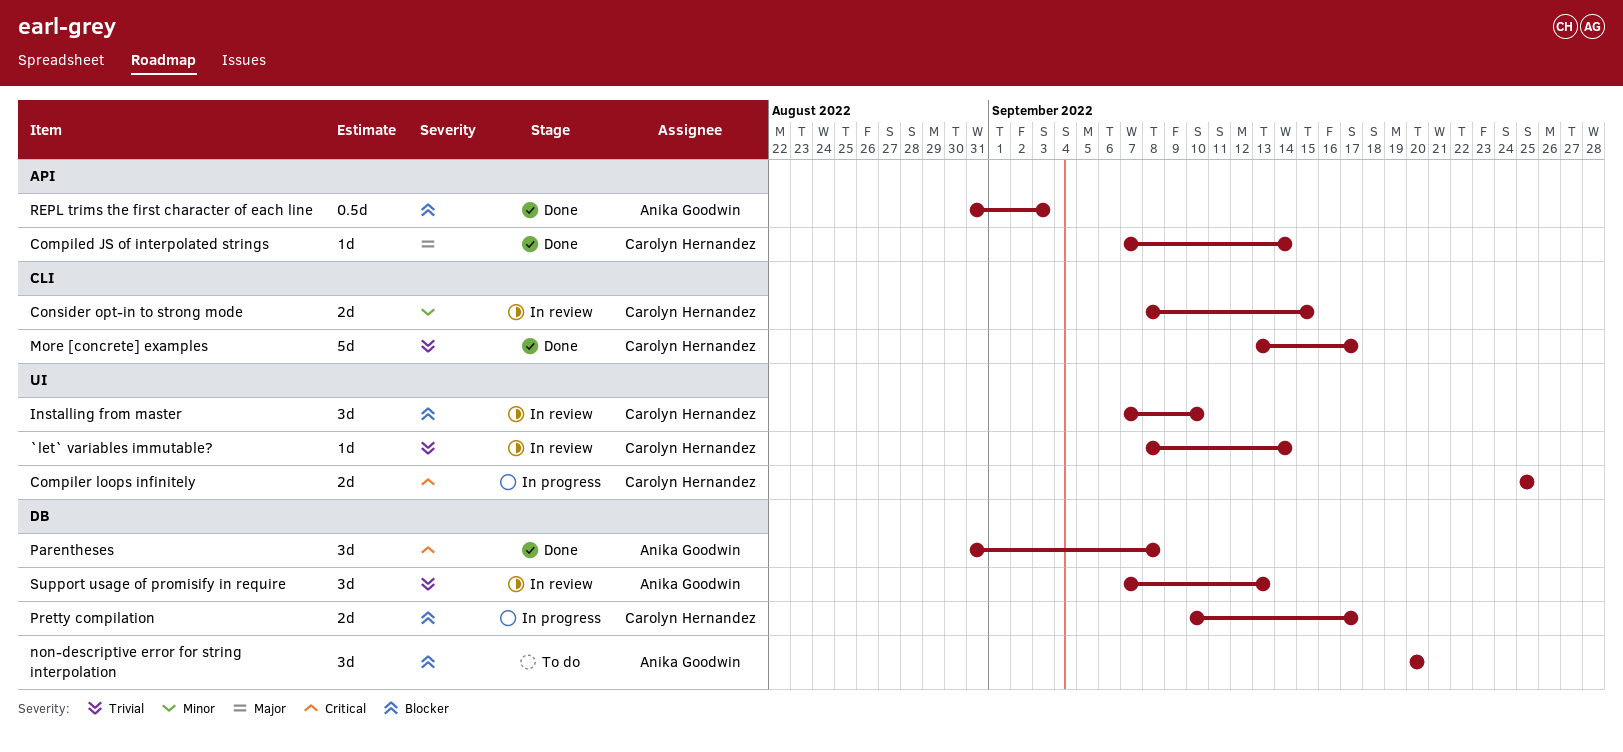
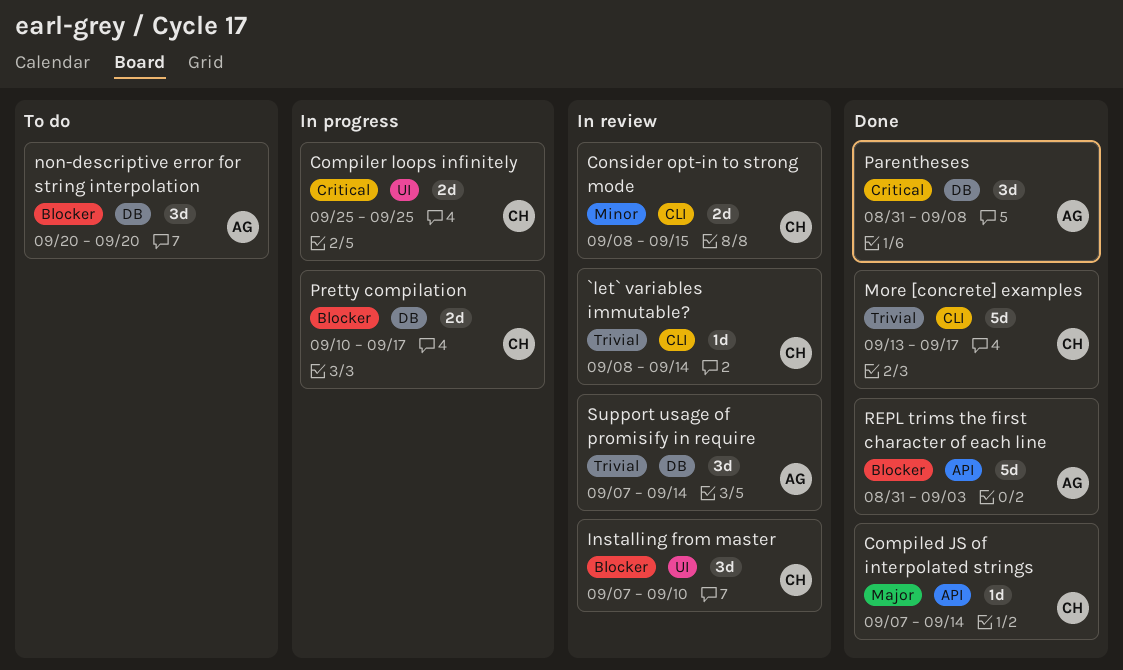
`let` variables immutable?, label: UI -> CLI
REPL trims the first character of each line, estimate: 0.5d -> 5d
Support usage of promisify in require, due: Sep 13 -> Sep 14

